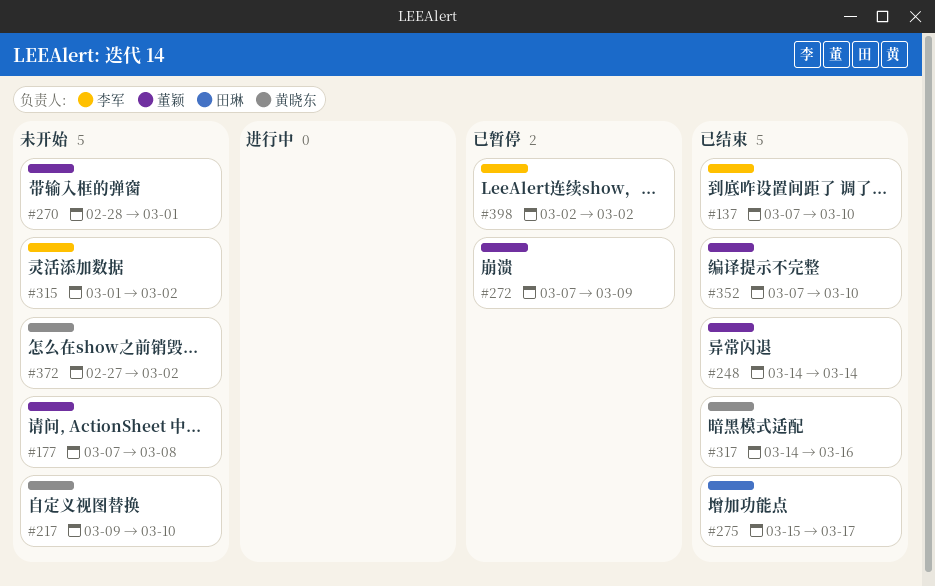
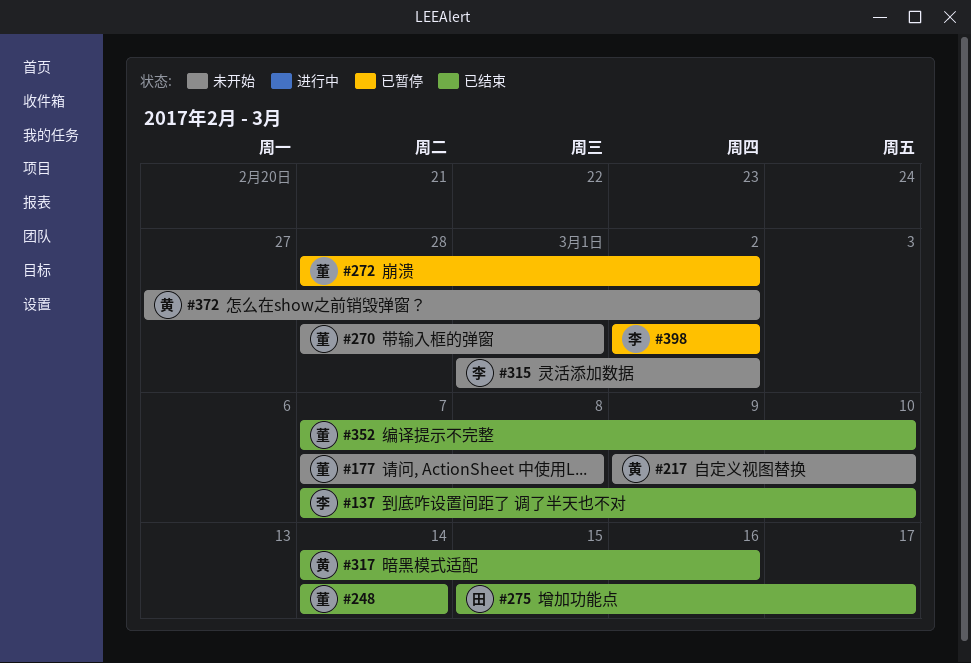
#272, start: Mar 7 -> Feb 28
#272, due: Mar 9 -> Mar 2

